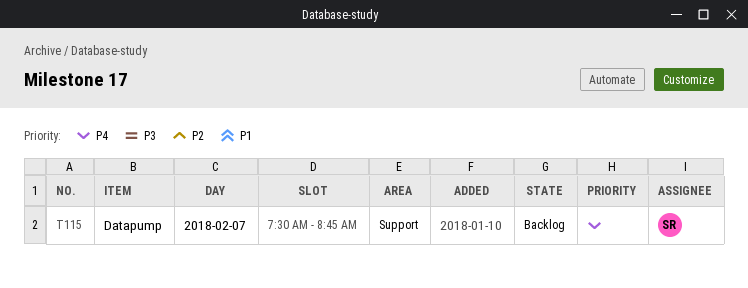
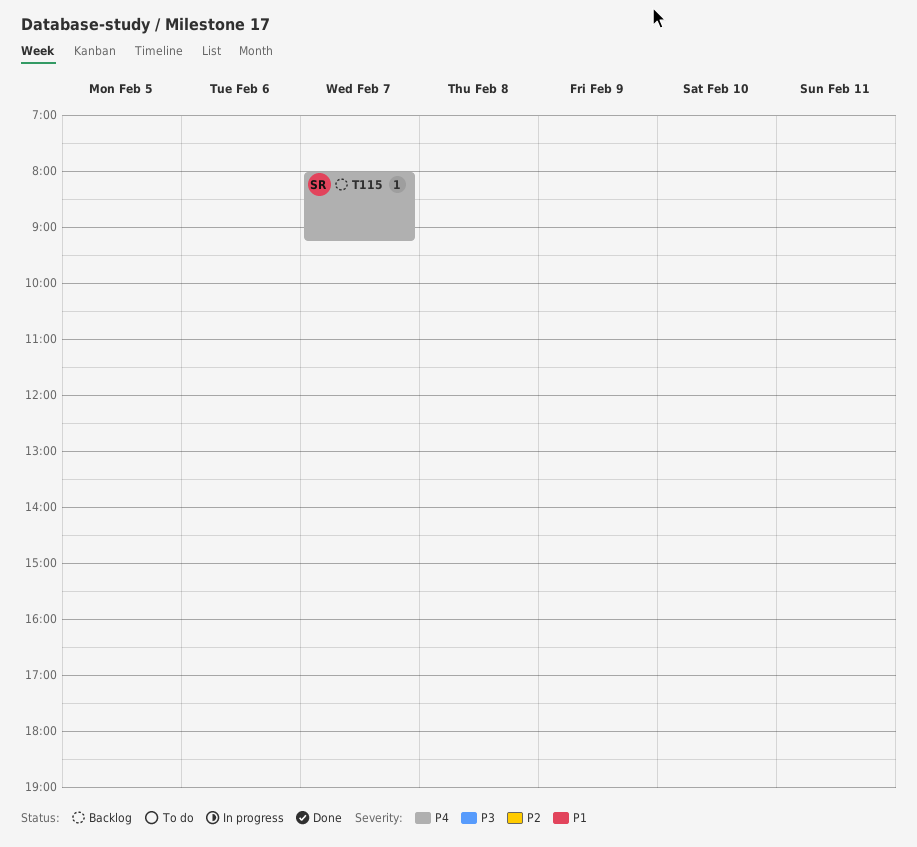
T115, begins: 07:30 -> 08:00
T115, ends: 08:45 -> 09:15

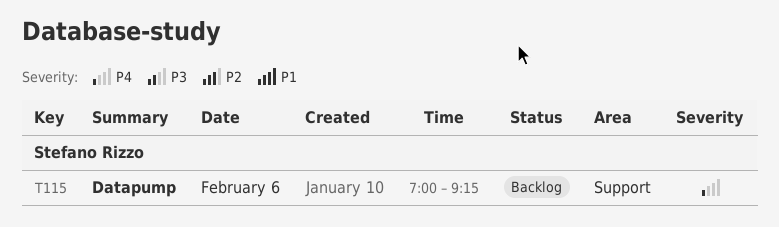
T115, day: Feb 7 -> Feb 6
T115, begins: 08:00 -> 07:00

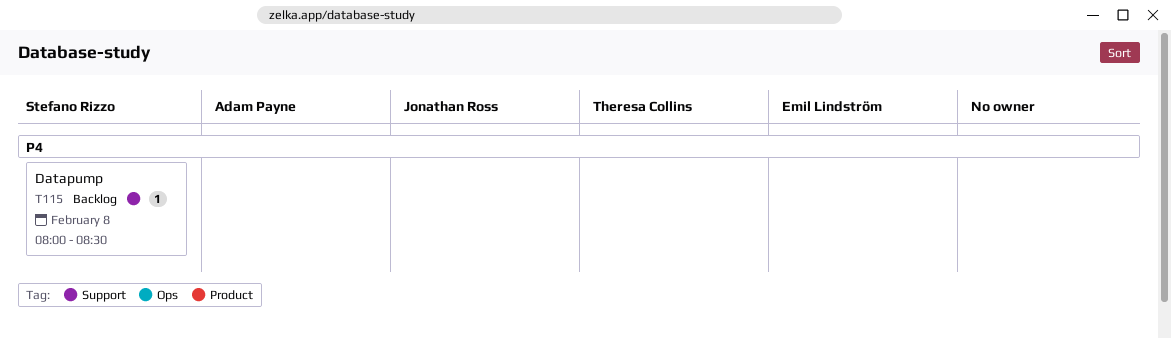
T115, day: Feb 6 -> Feb 8
T115, begins: 07:00 -> 08:00
T115, ends: 09:15 -> 08:30

